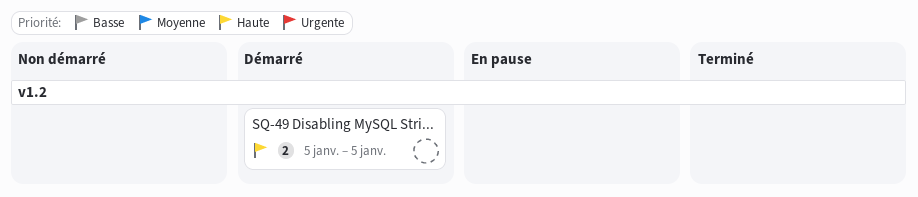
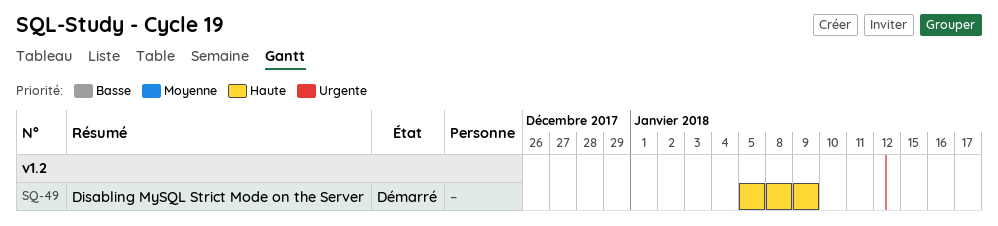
SQ-49, due: Jan 5 -> Jan 9

